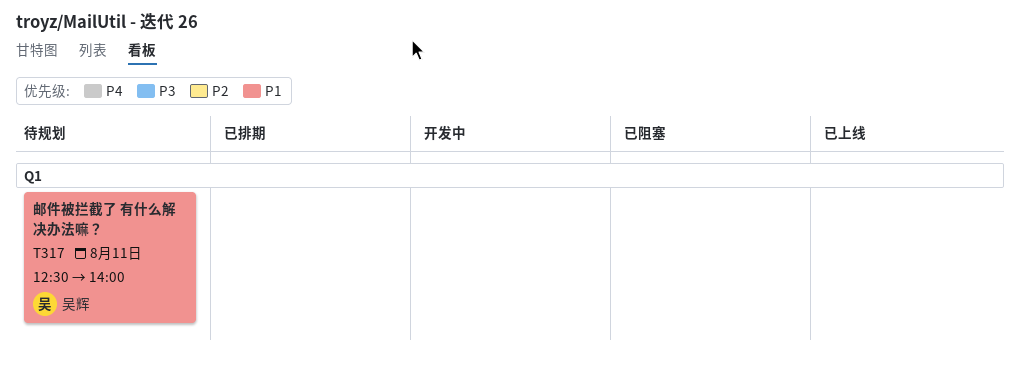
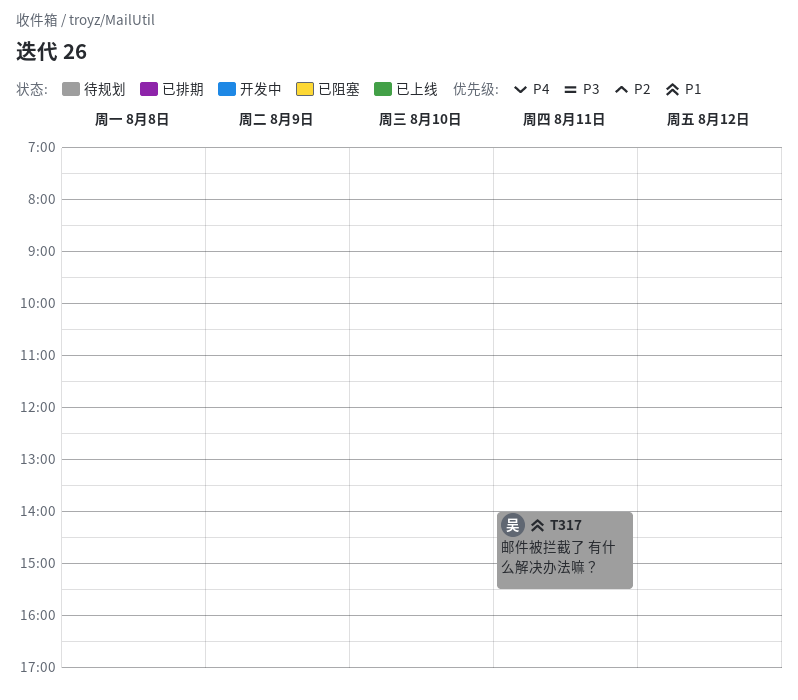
T317, begins: 12:30 -> 14:00
T317, ends: 14:00 -> 15:30

